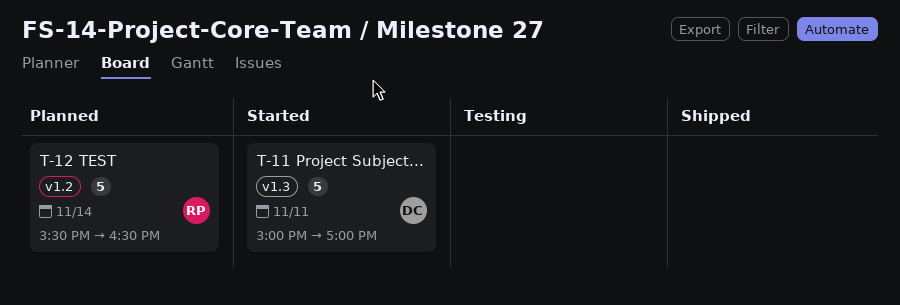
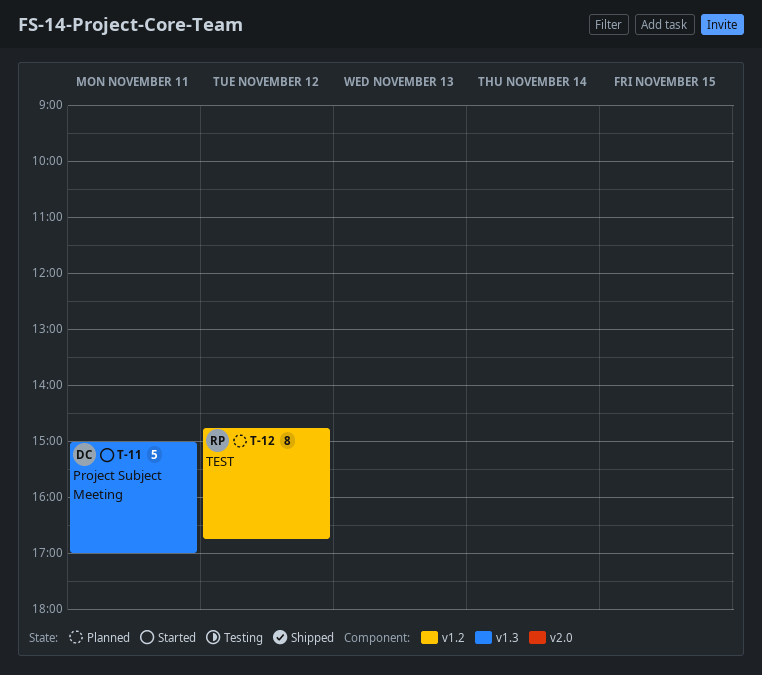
T-12, estimate: 5 -> 8
T-12, day: Nov 14 -> Nov 12
T-12, begins: 15:30 -> 14:45
T-12, ends: 16:30 -> 16:45

